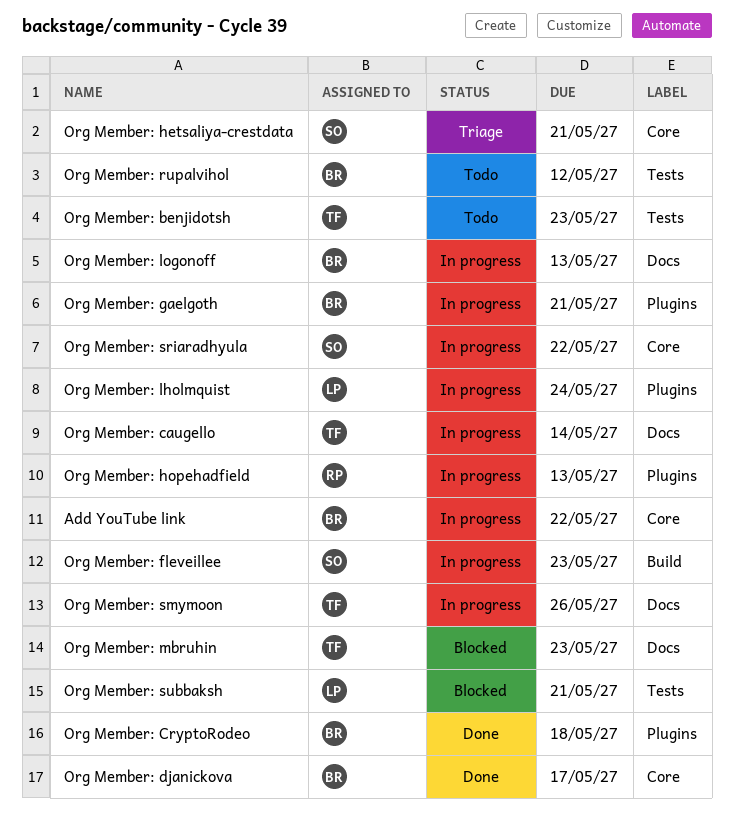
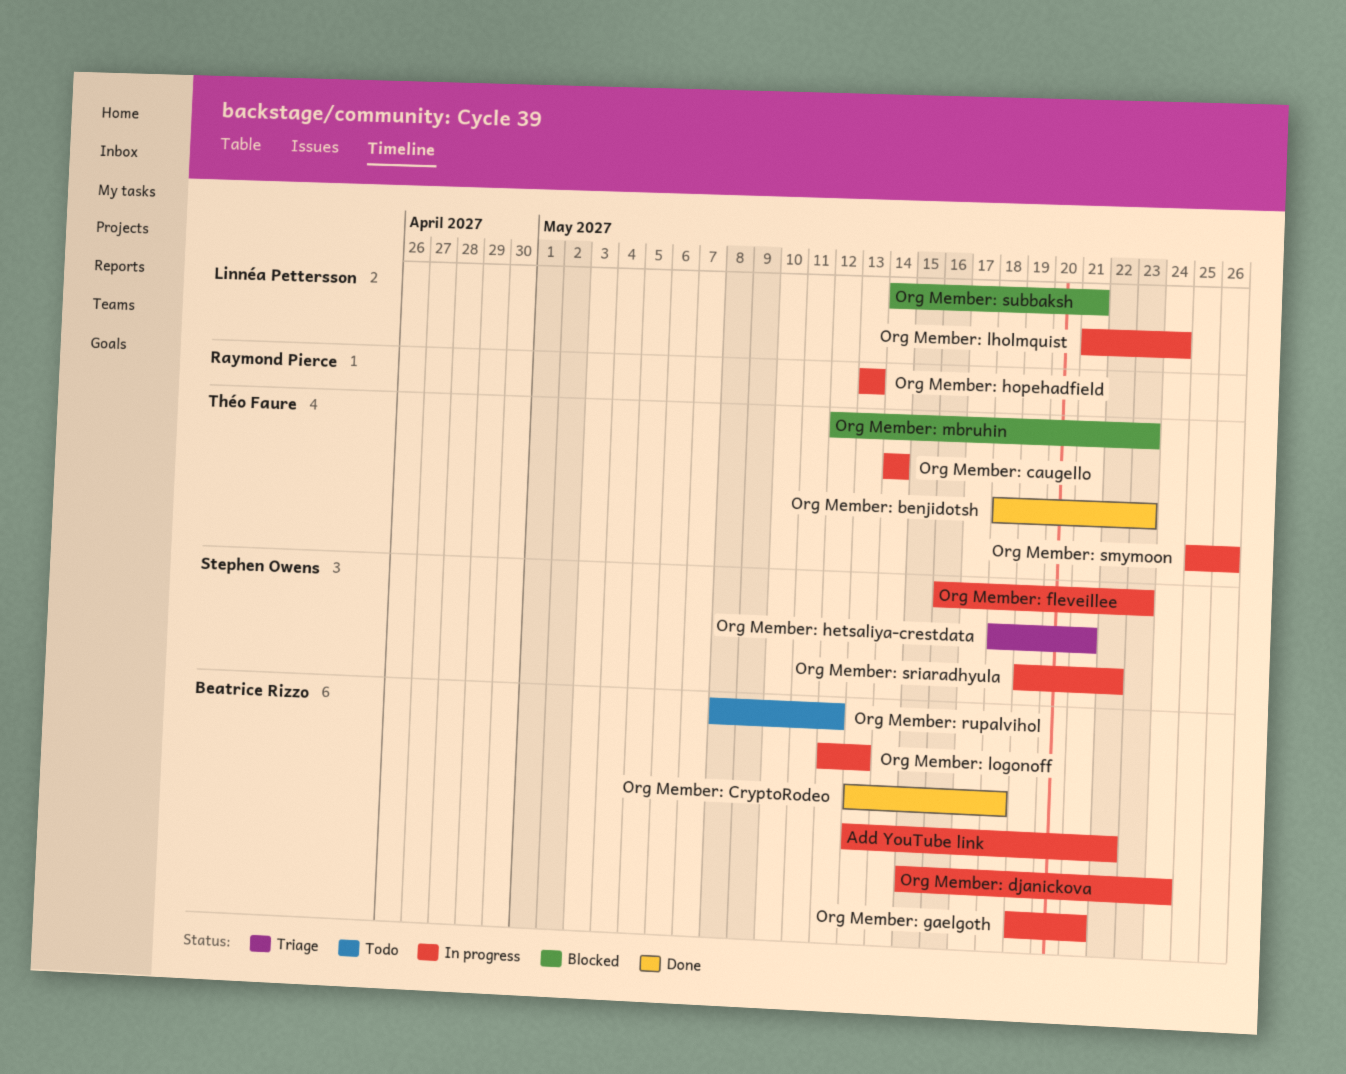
Org Member: benjidotsh, status: Todo -> Done
Org Member: djanickova, status: Done -> In progress
Org Member: djanickova, due: May 17 -> May 24

